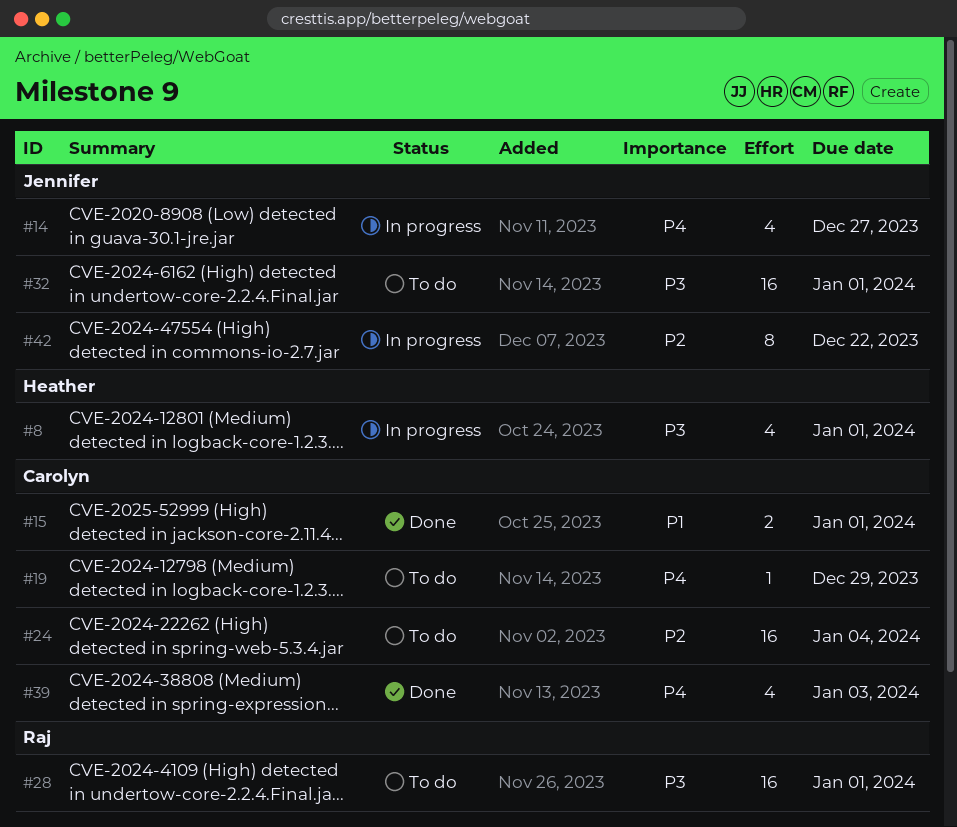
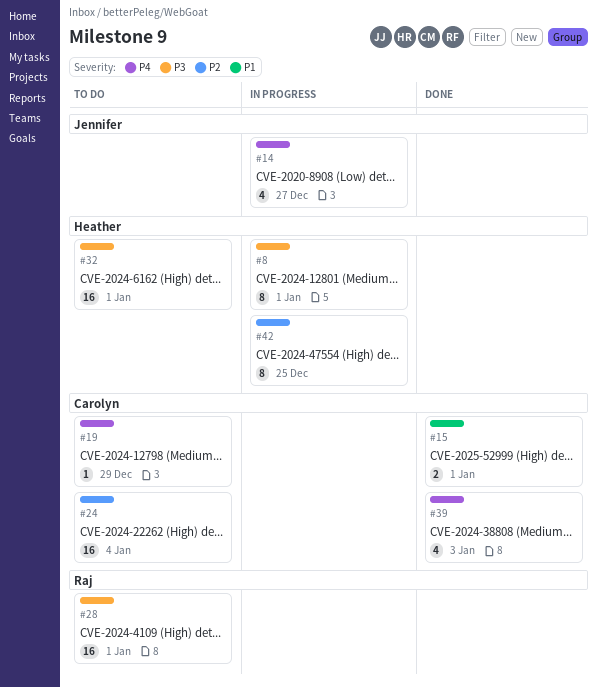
#8, estimate: 4 -> 8
#32, owner: Jennifer -> Heather
#42, owner: Jennifer -> Heather
#42, due: Dec 22 -> Dec 25

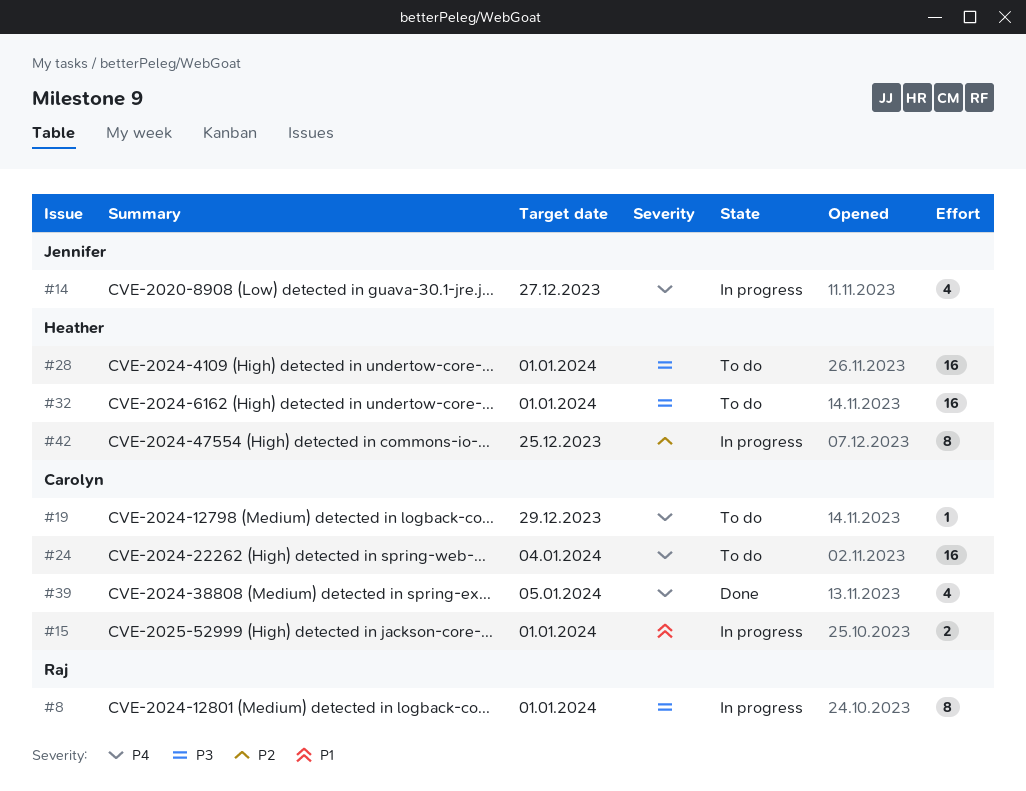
#8, owner: Heather -> Raj
#15, status: Done -> In progress
#24, priority: P2 -> P4
#28, owner: Raj -> Heather
#39, due: Jan 3 -> Jan 5

